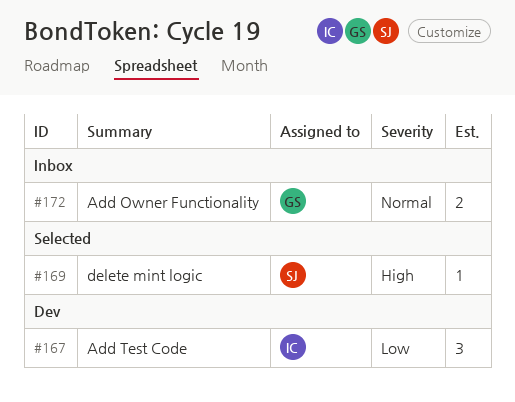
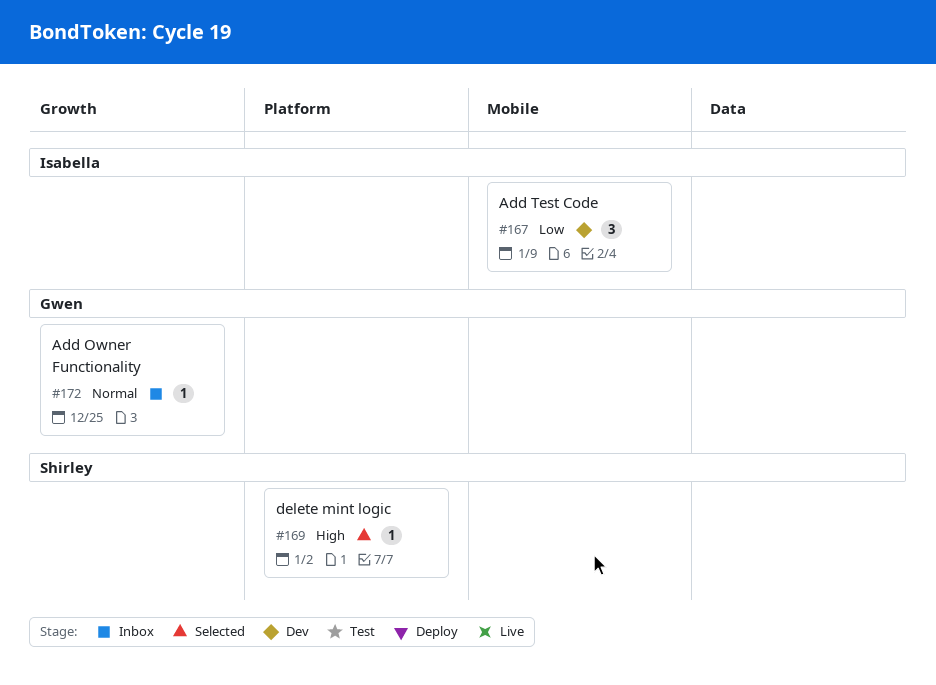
#172, estimate: 2 -> 1

